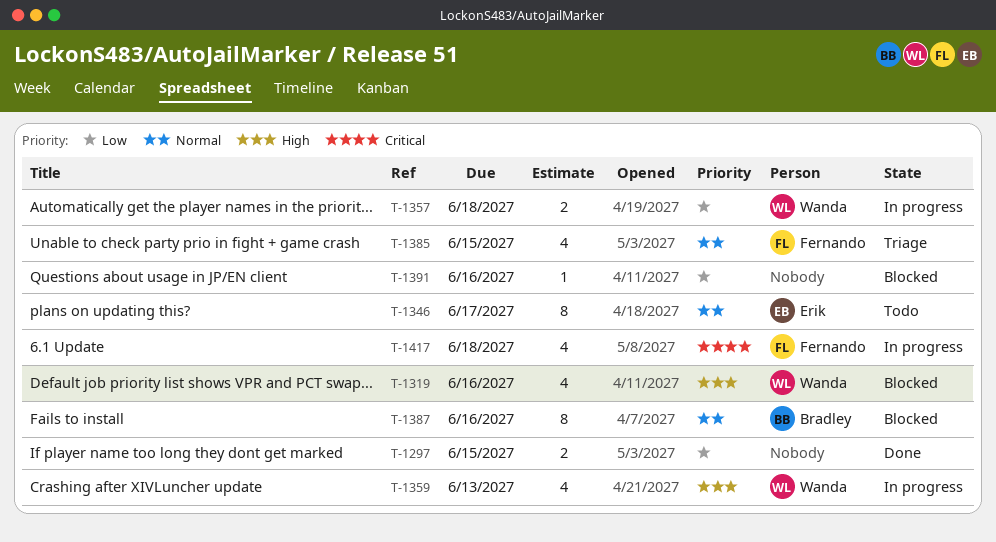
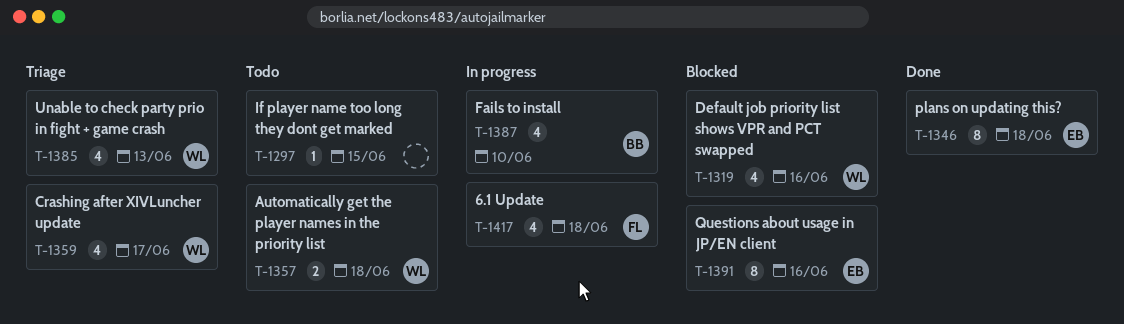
T-1297, status: Done -> Todo
T-1297, estimate: 2 -> 1
T-1346, status: Todo -> Done
T-1346, due: Jun 17 -> Jun 18
T-1357, status: In progress -> Todo
T-1359, status: In progress -> Triage
T-1359, due: Jun 13 -> Jun 17
T-1385, owner: Fernando -> Wanda
T-1385, due: Jun 15 -> Jun 13
T-1387, status: Blocked -> In progress
T-1387, estimate: 8 -> 4
T-1387, due: Jun 16 -> Jun 10
T-1391, owner: none -> Erik
T-1391, estimate: 1 -> 8

